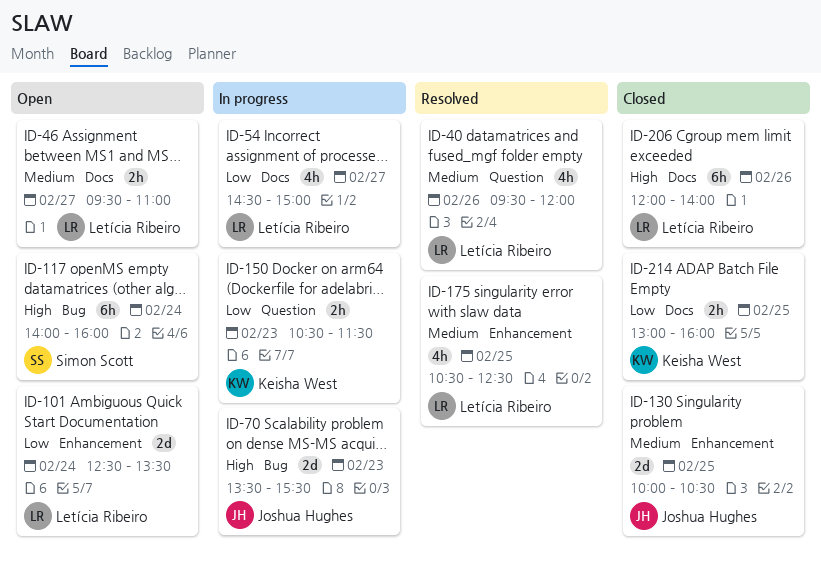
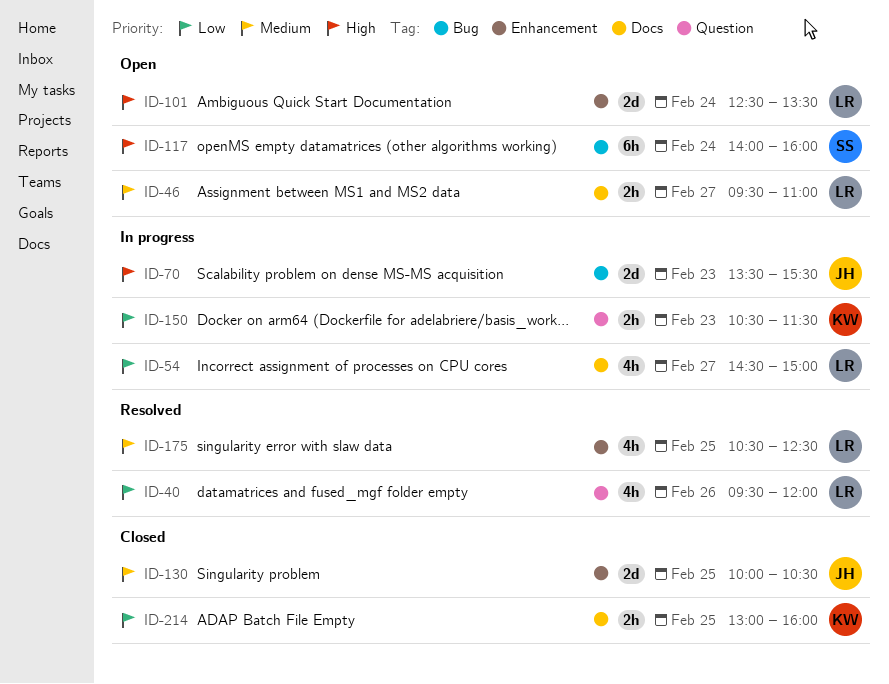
ID-40, priority: Medium -> Low
ID-101, priority: Low -> High
ID-206: present -> none

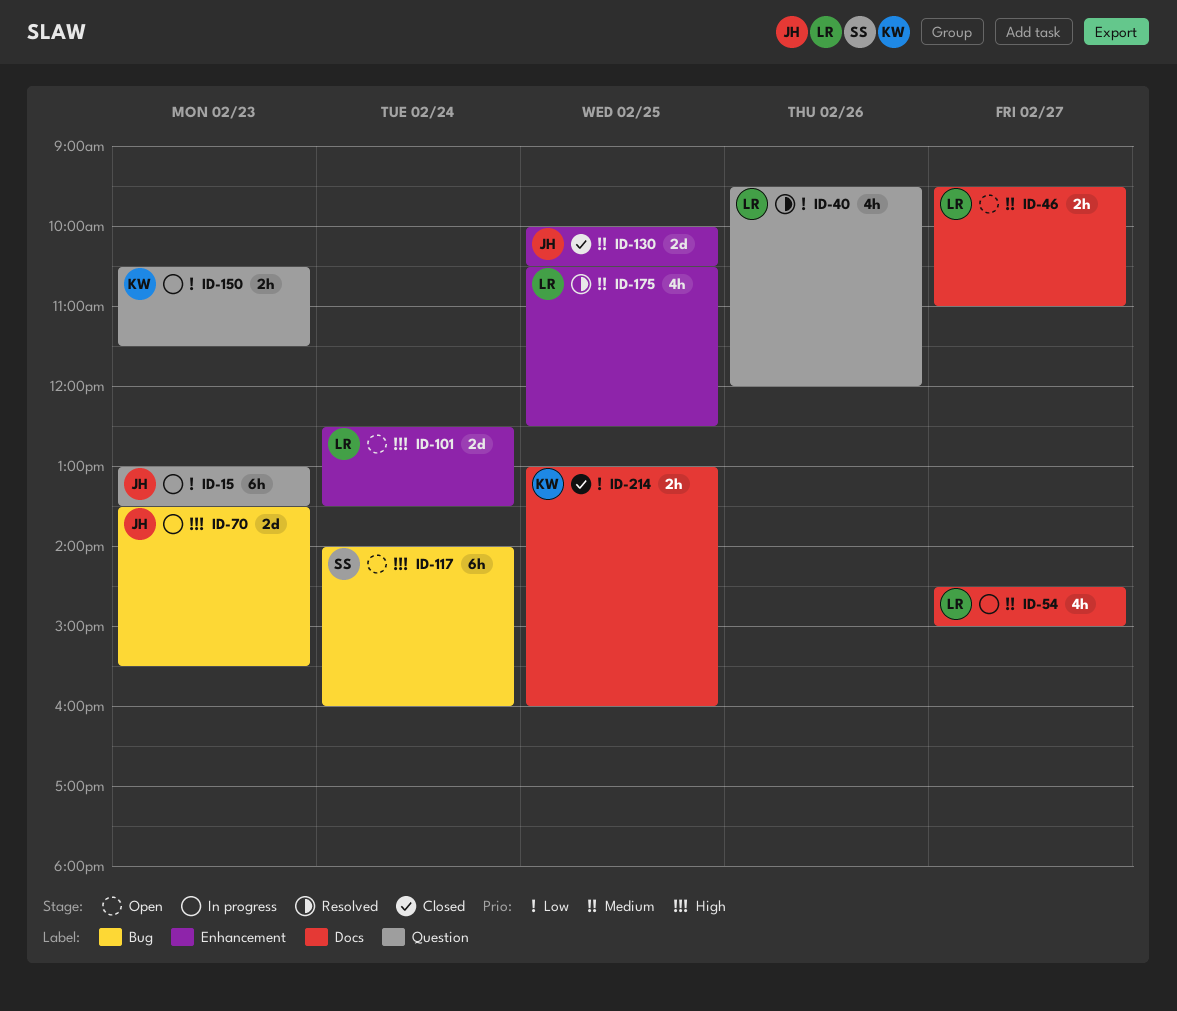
ID-15: none -> present
ID-54, priority: Low -> Medium

